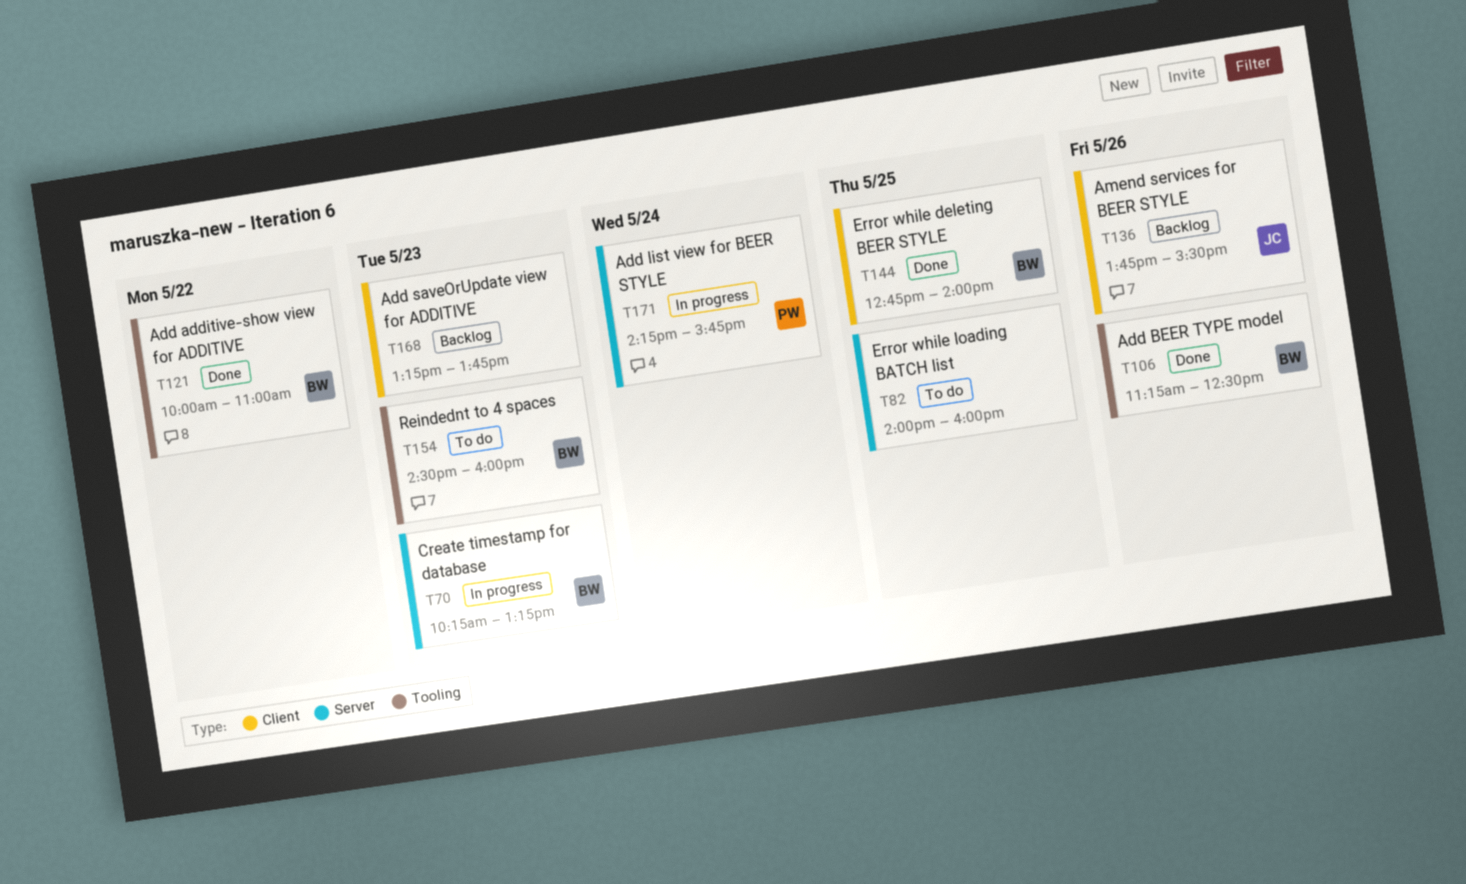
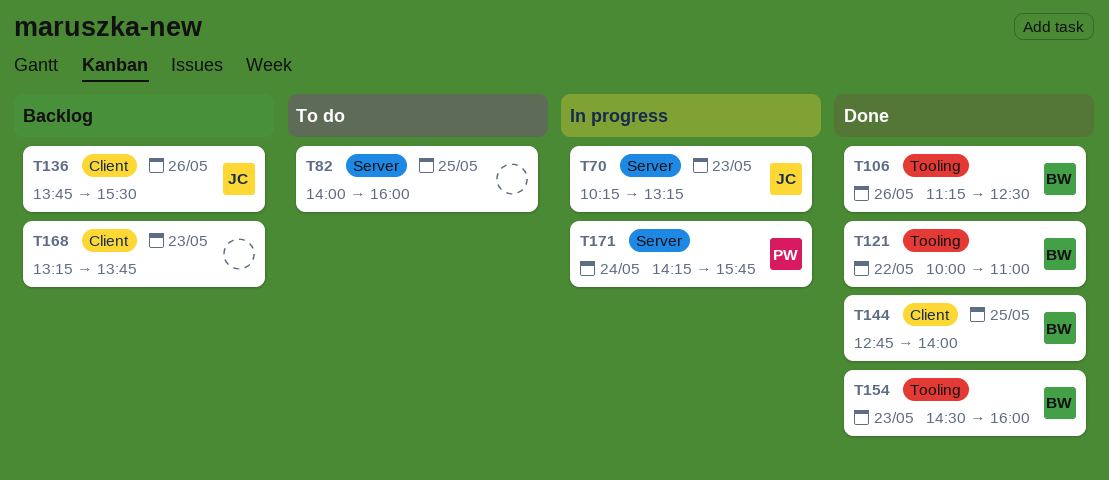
T70, owner: BW -> JC
T154, status: To do -> Done

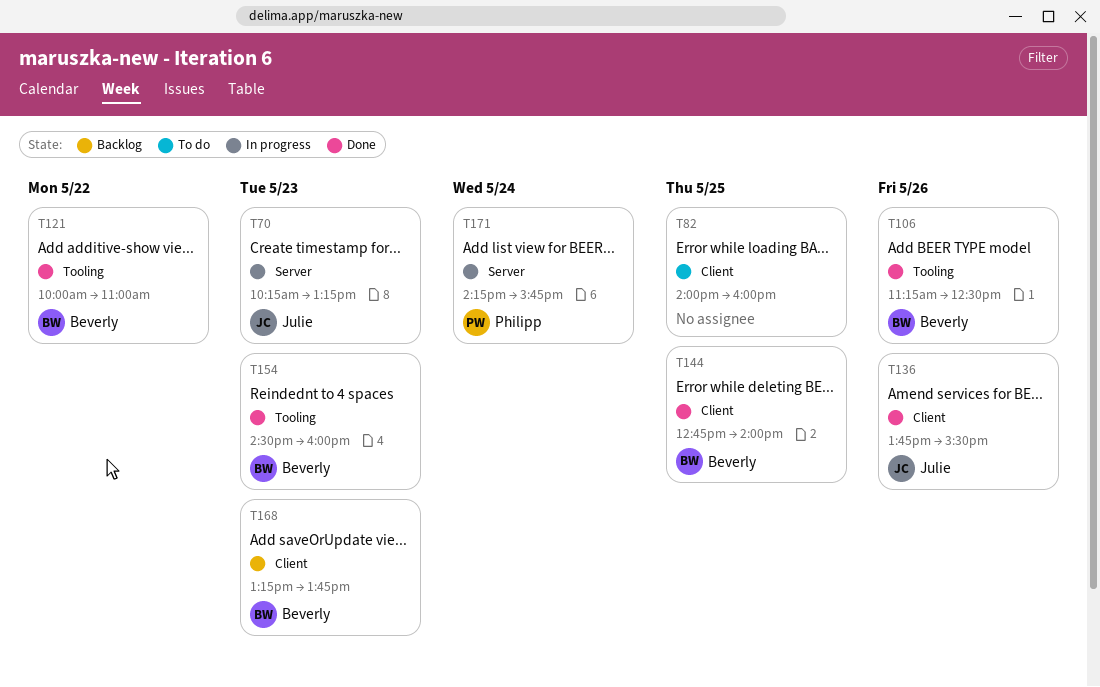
T82, label: Server -> Client
T136, status: Backlog -> Done
T168, owner: none -> Beverly

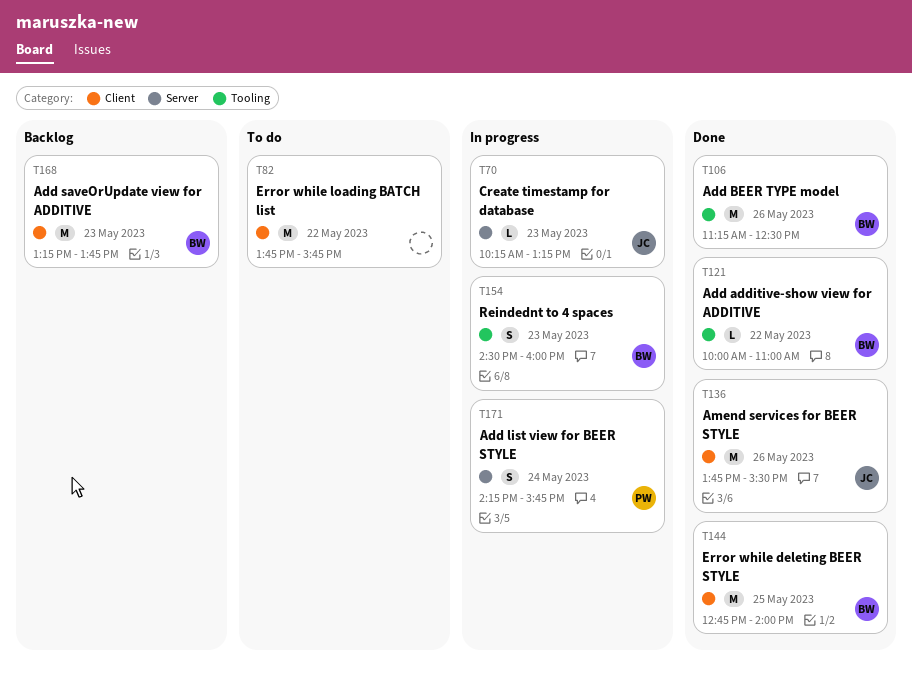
T82, day: May 25 -> May 22
T82, begins: 14:00 -> 13:45
T82, ends: 16:00 -> 15:45
T154, status: Done -> In progress

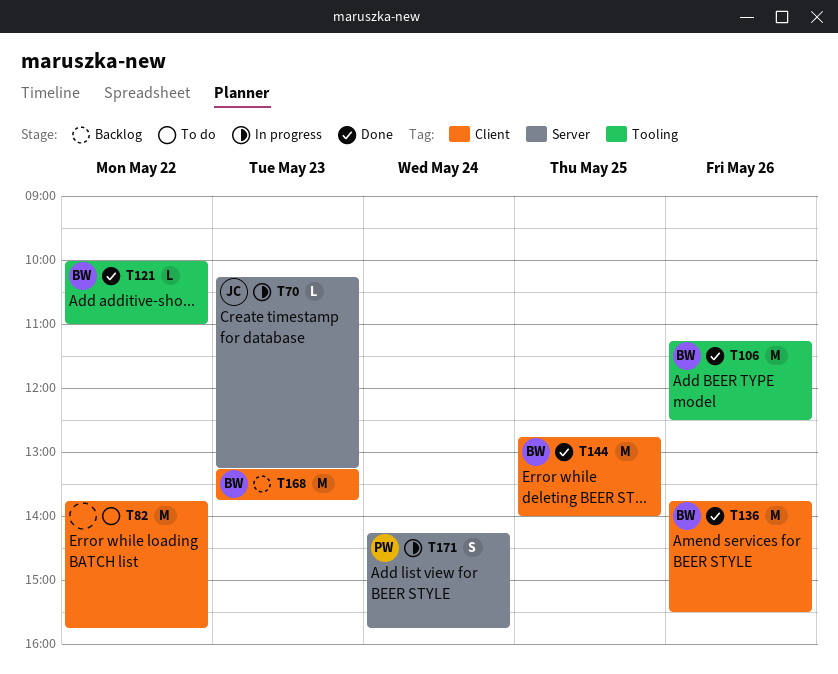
T136, owner: JC -> BW
T154: present -> none

